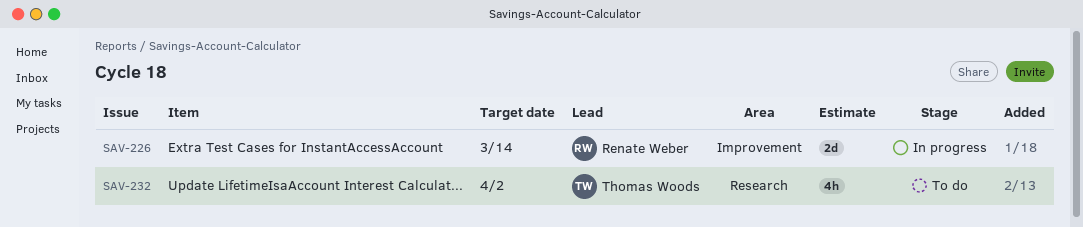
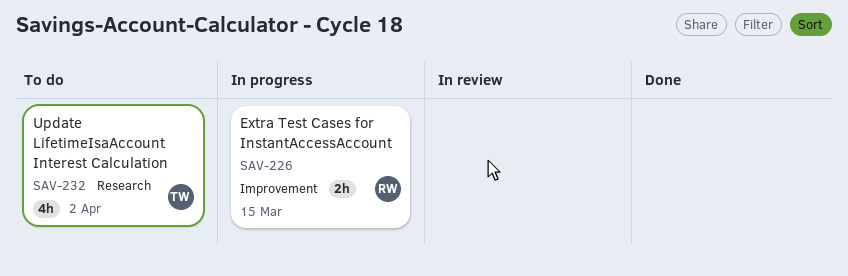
SAV-226, estimate: 2d -> 2h
SAV-226, due: Mar 14 -> Mar 15

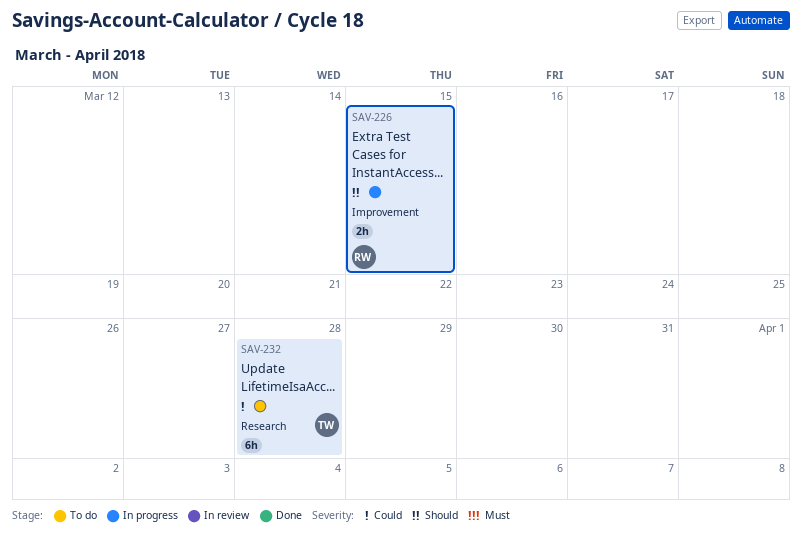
SAV-232, estimate: 4h -> 6h
SAV-232, due: Apr 2 -> Mar 28

